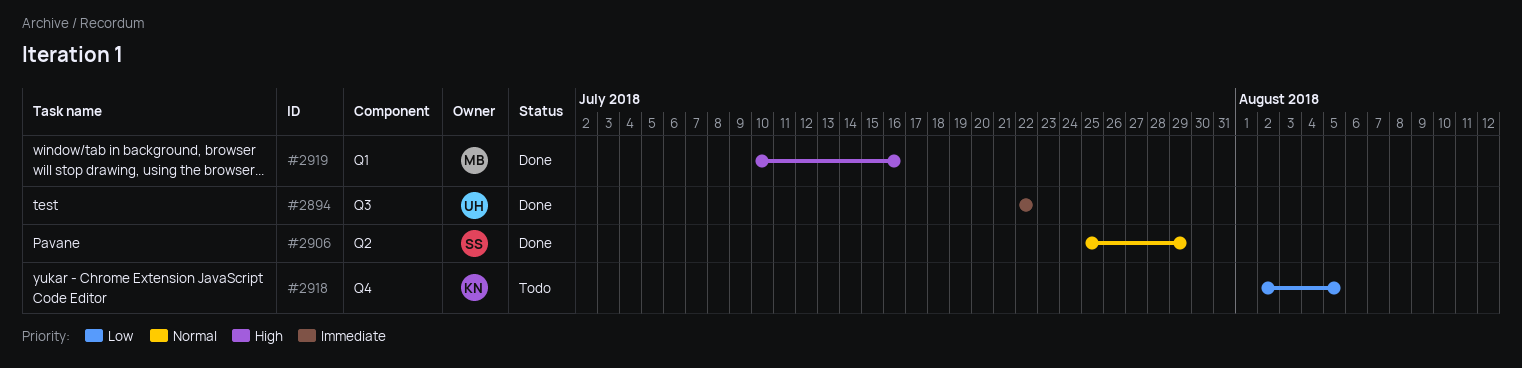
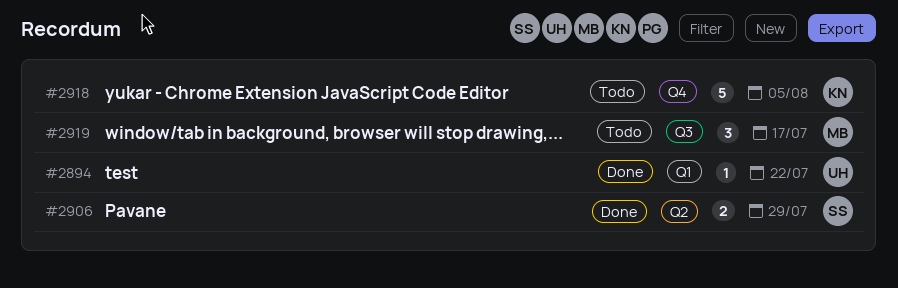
#2894, label: Q3 -> Q1
#2919, status: Done -> Todo
#2919, label: Q1 -> Q3
#2919, due: Jul 16 -> Jul 17

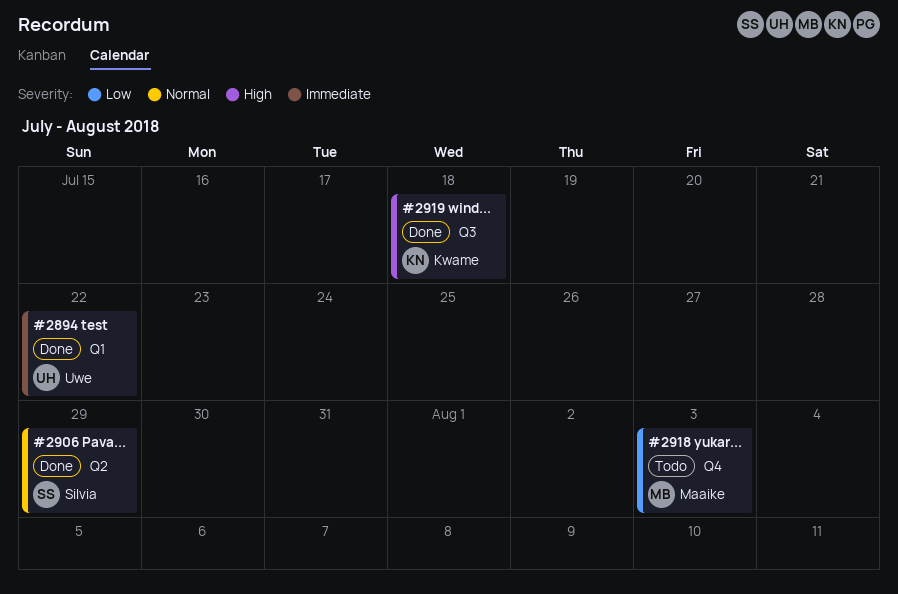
#2918, owner: Kwame -> Maaike
#2918, due: Aug 5 -> Aug 3
#2919, status: Todo -> Done
#2919, owner: Maaike -> Kwame
#2919, due: Jul 17 -> Jul 18

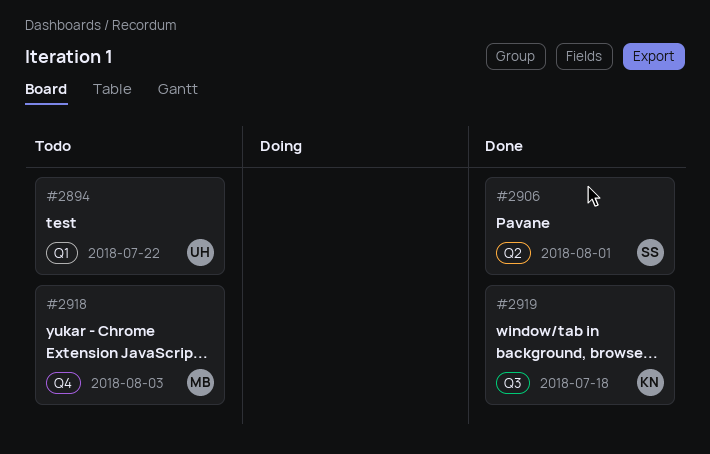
#2894, status: Done -> Todo
#2906, due: Jul 29 -> Aug 1

